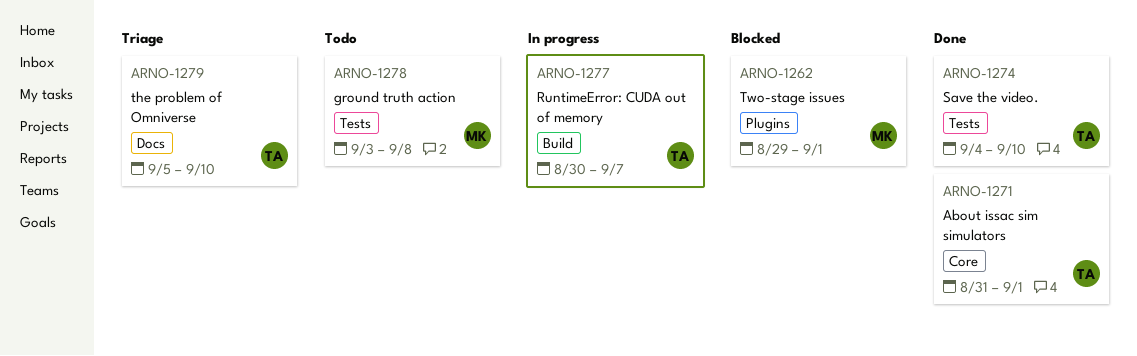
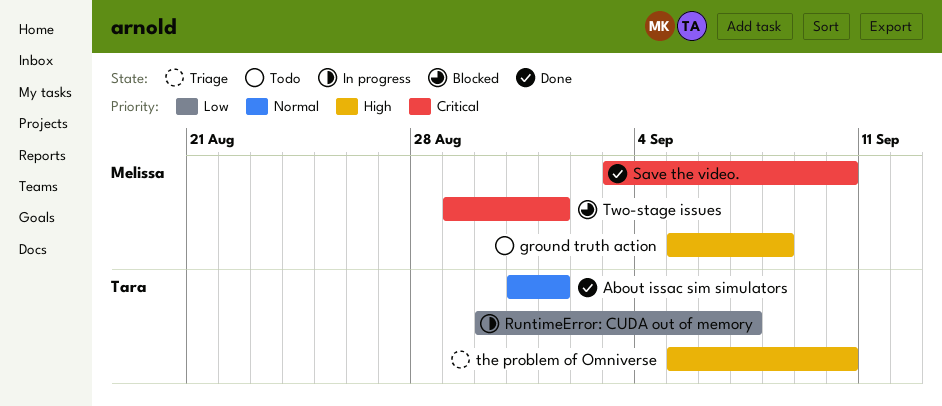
ground truth action, start: Sep 3 -> Sep 5
Save the video., owner: Tara -> Melissa
Save the video., start: Sep 4 -> Sep 3

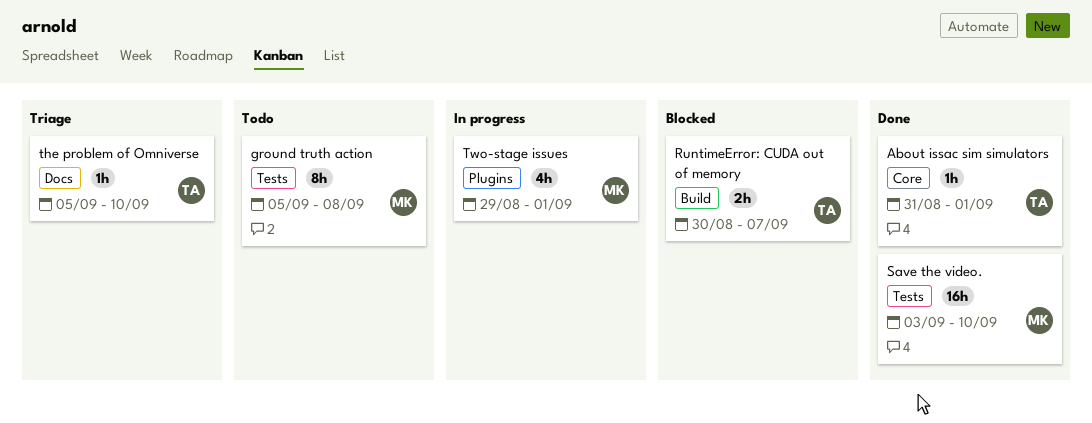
RuntimeError: CUDA out of memory, status: In progress -> Blocked
Two-stage issues, status: Blocked -> In progress

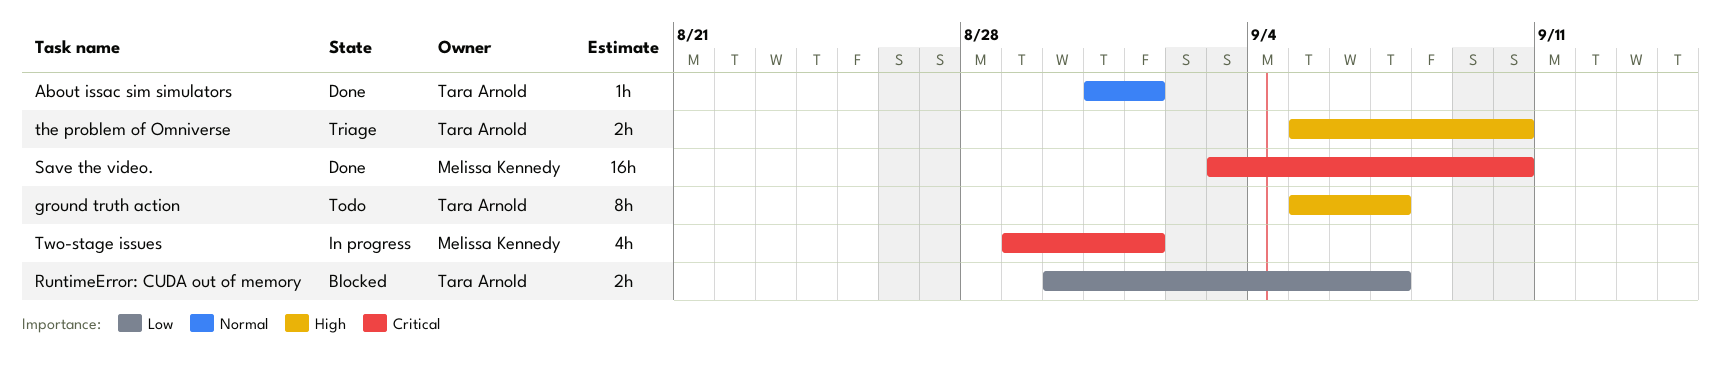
ground truth action, owner: Melissa Kennedy -> Tara Arnold
ground truth action, due: Sep 8 -> Sep 7
the problem of Omniverse, estimate: 1h -> 2h

